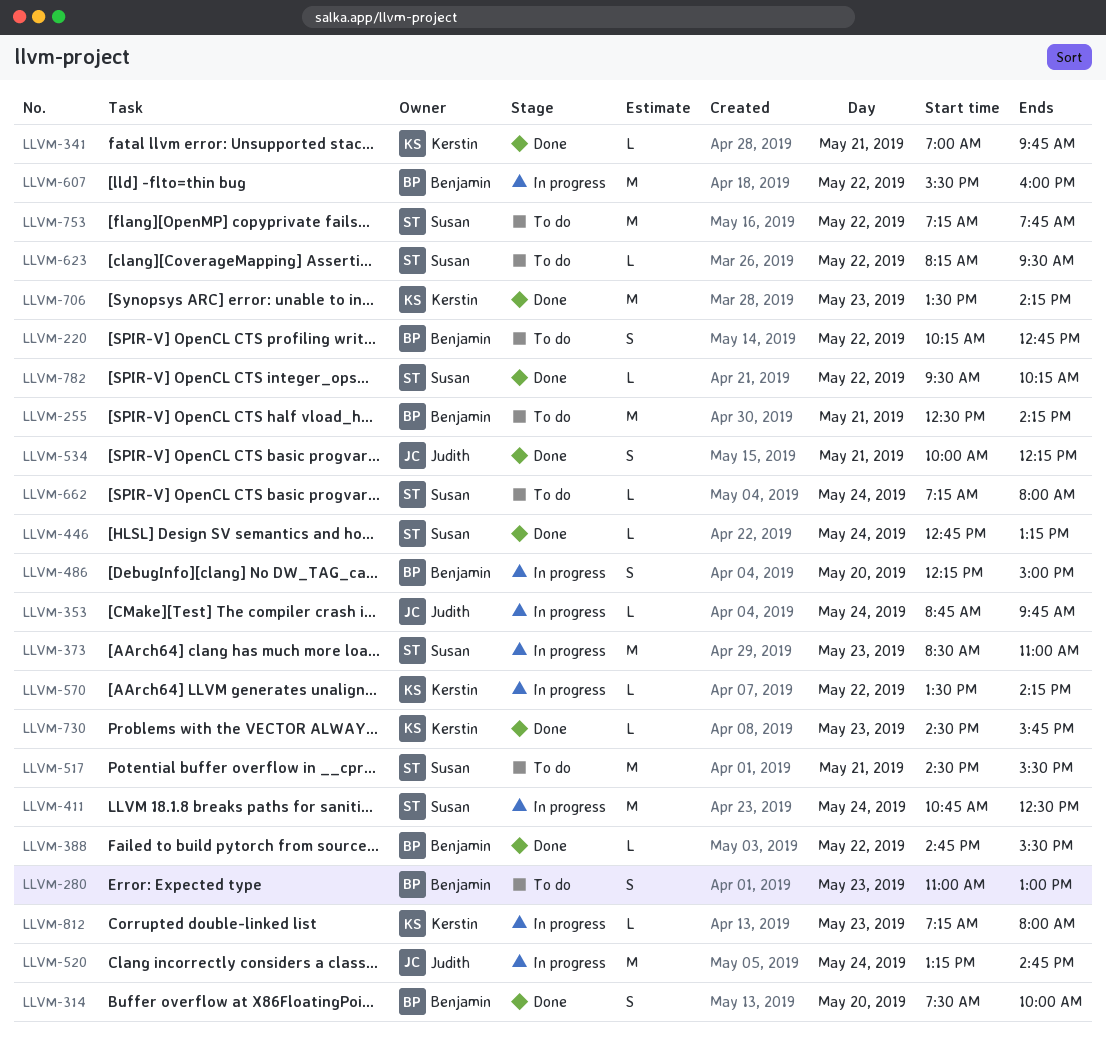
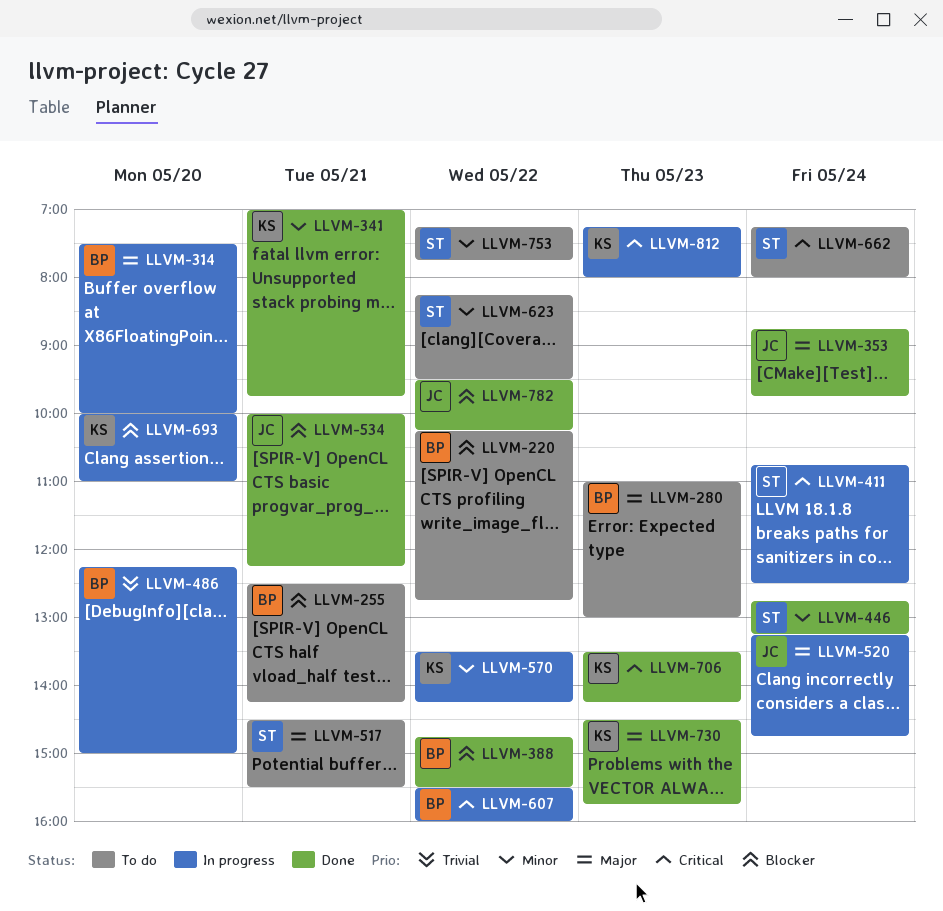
LLVM-314, status: Done -> In progress
LLVM-353, status: In progress -> Done
LLVM-373: present -> none
LLVM-693: none -> present
LLVM-782, owner: Susan -> Judith

